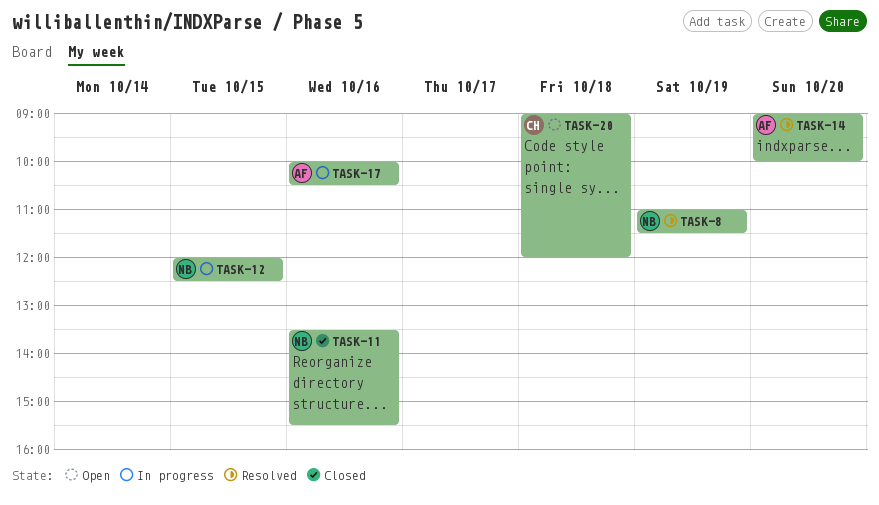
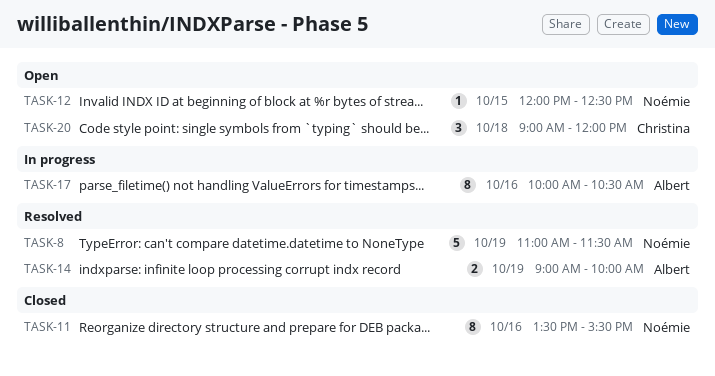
TASK-12, status: In progress -> Open
TASK-14, day: Oct 20 -> Oct 19

